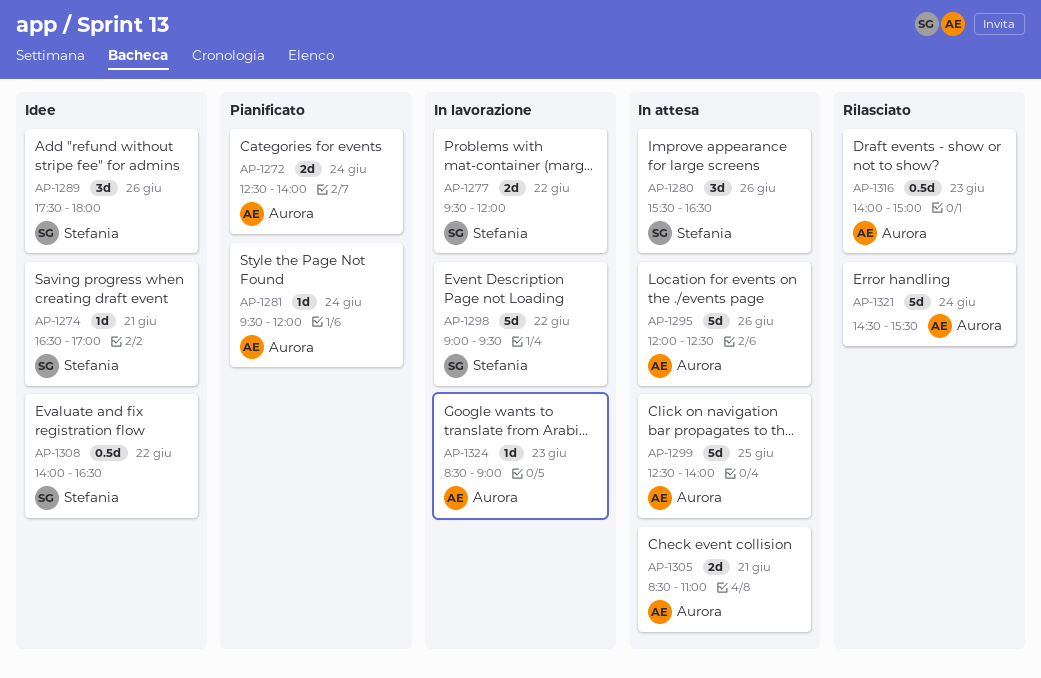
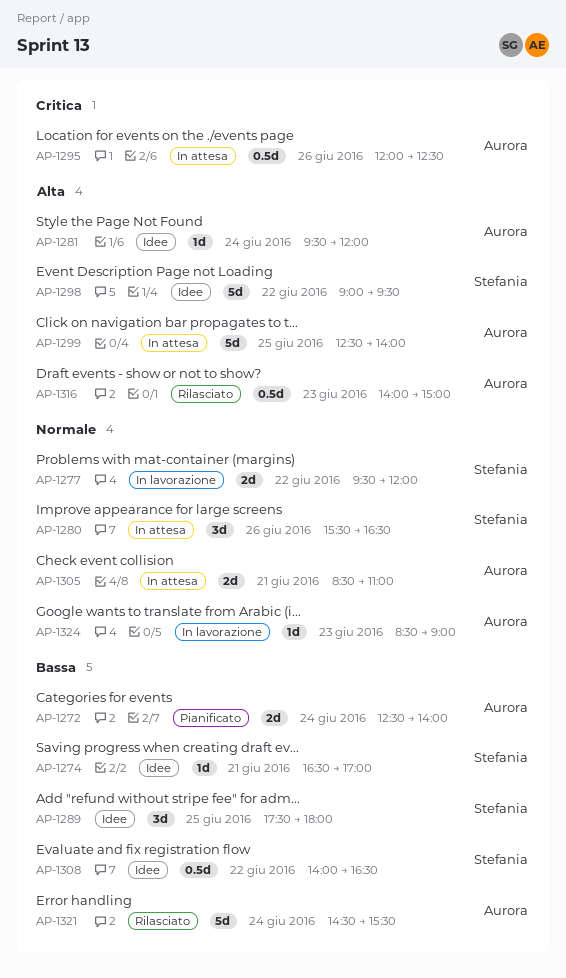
AP-1281, status: Pianificato -> Idee
AP-1289, day: Jun 26 -> Jun 25
AP-1295, estimate: 5d -> 0.5d
AP-1298, status: In lavorazione -> Idee

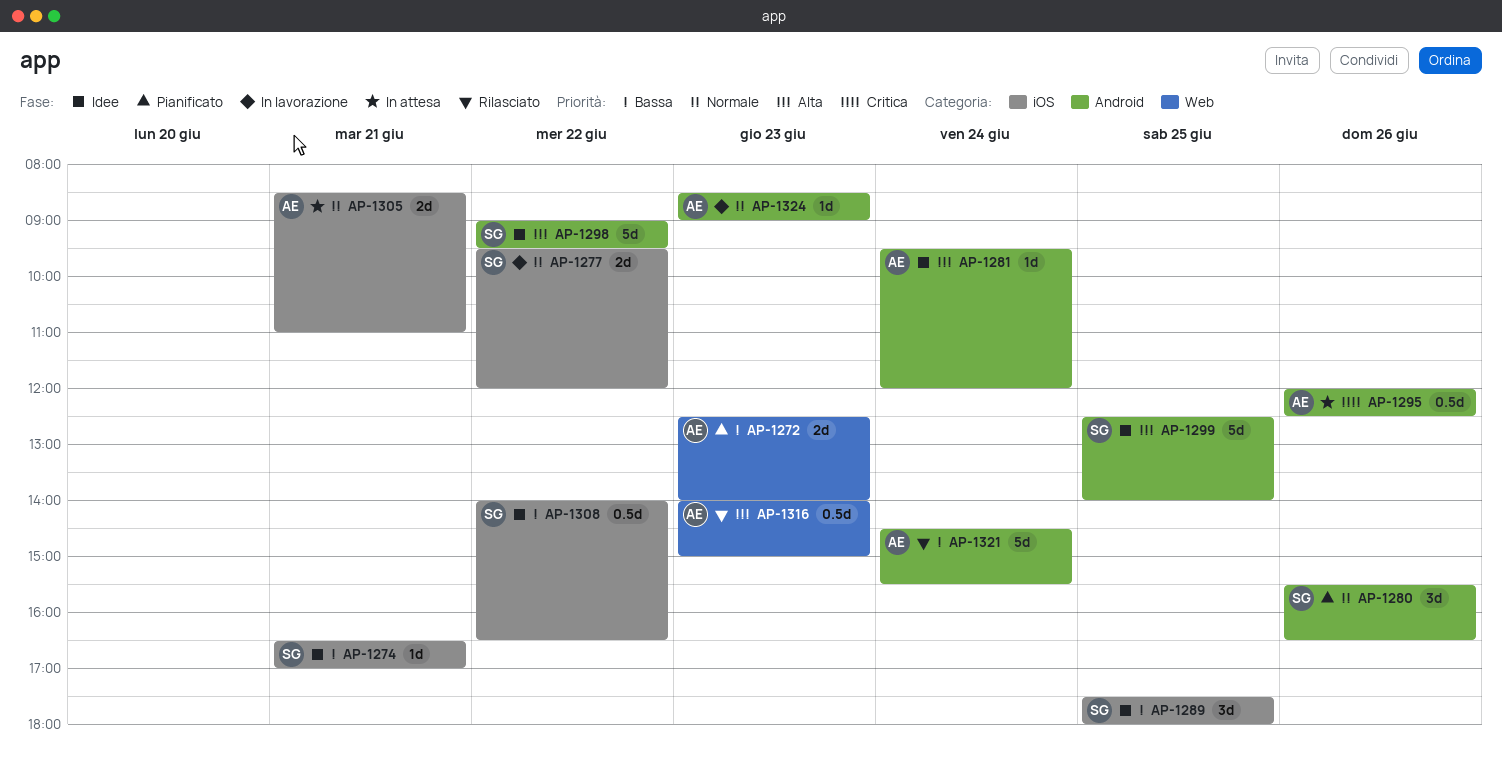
AP-1272, day: Jun 24 -> Jun 23
AP-1280, status: In attesa -> Pianificato
AP-1299, status: In attesa -> Idee
AP-1299, owner: Aurora -> Stefania

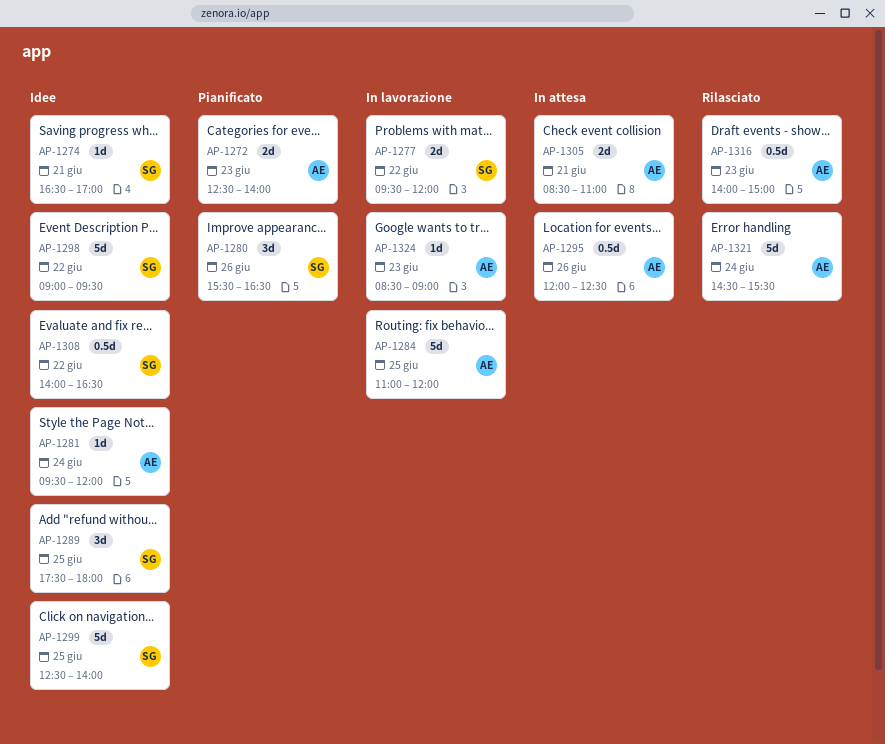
AP-1284: none -> present

